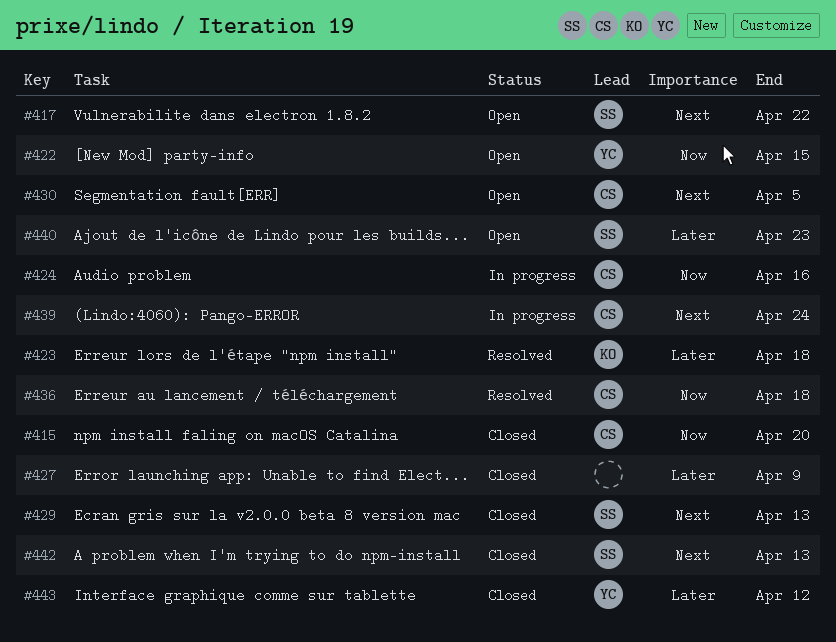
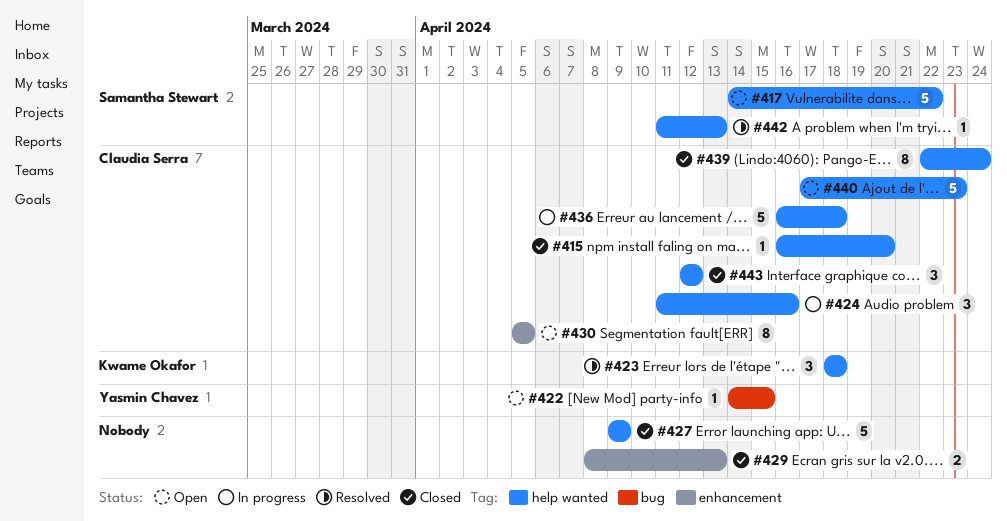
#429, owner: Samantha Stewart -> none
#436, status: Resolved -> In progress
#439, status: In progress -> Closed
#440, owner: Samantha Stewart -> Claudia Serra
#442, status: Closed -> Resolved
#443, owner: Yasmin Chavez -> Claudia Serra

